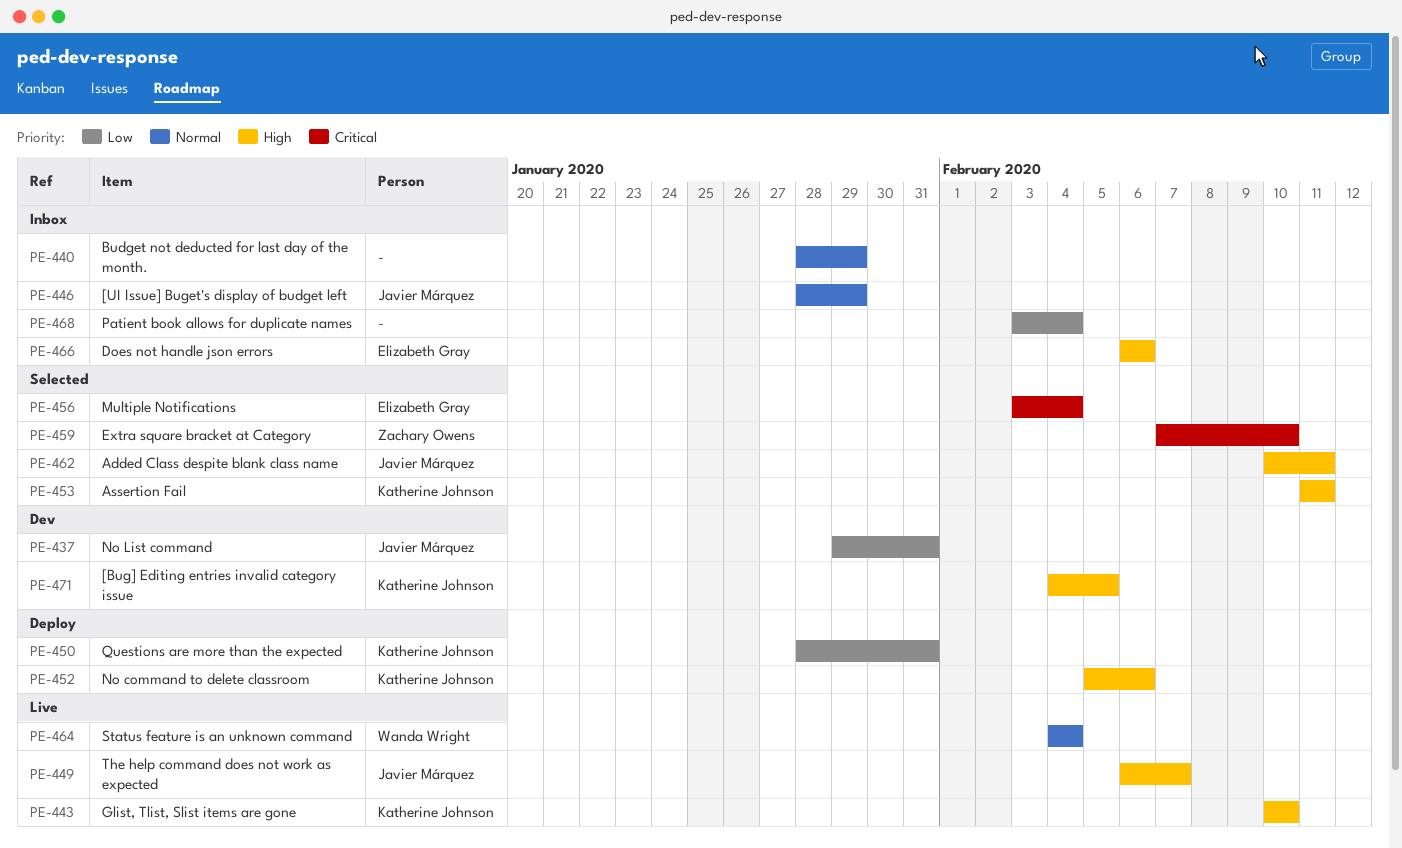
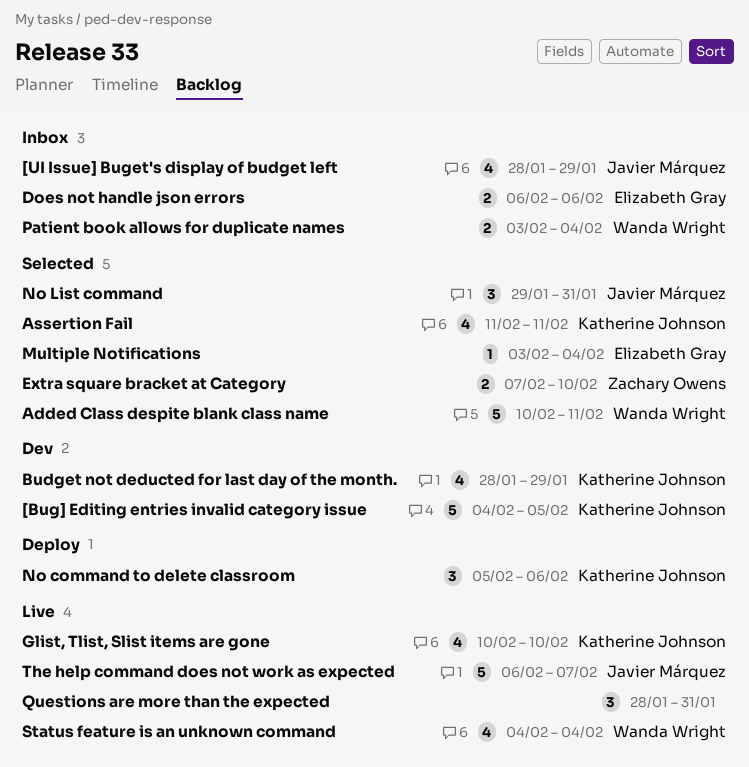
Added Class despite blank class name, owner: Javier Márquez -> Wanda Wright
Budget not deducted for last day of the month., status: Inbox -> Dev
Budget not deducted for last day of the month., owner: none -> Katherine Johnson
No List command, status: Dev -> Selected
Patient book allows for duplicate names, owner: none -> Wanda Wright
Questions are more than the expected, status: Deploy -> Live
Questions are more than the expected, owner: Katherine Johnson -> none

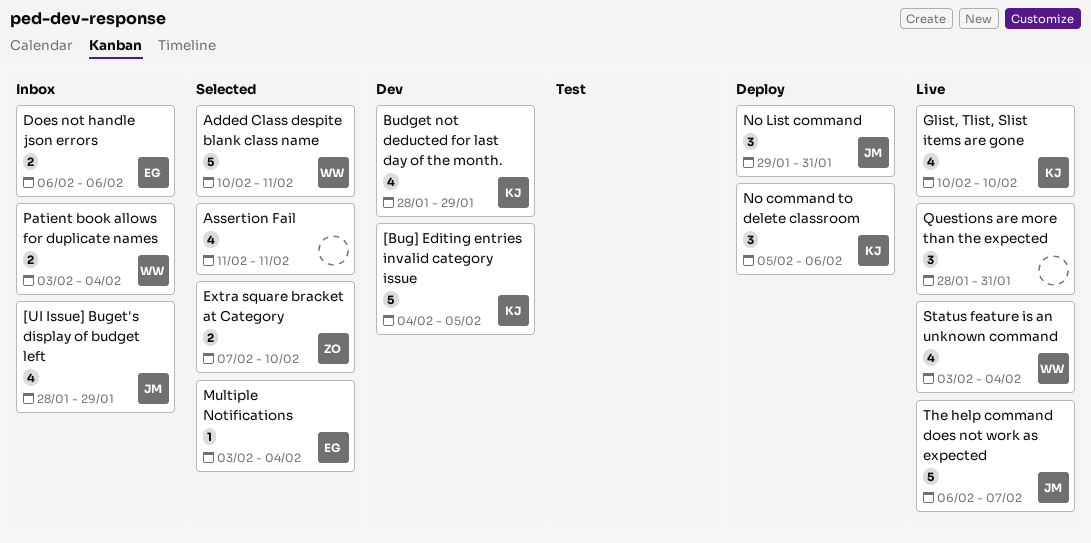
Assertion Fail, owner: Katherine Johnson -> none
No List command, status: Selected -> Deploy
Status feature is an unknown command, start: Feb 4 -> Feb 3

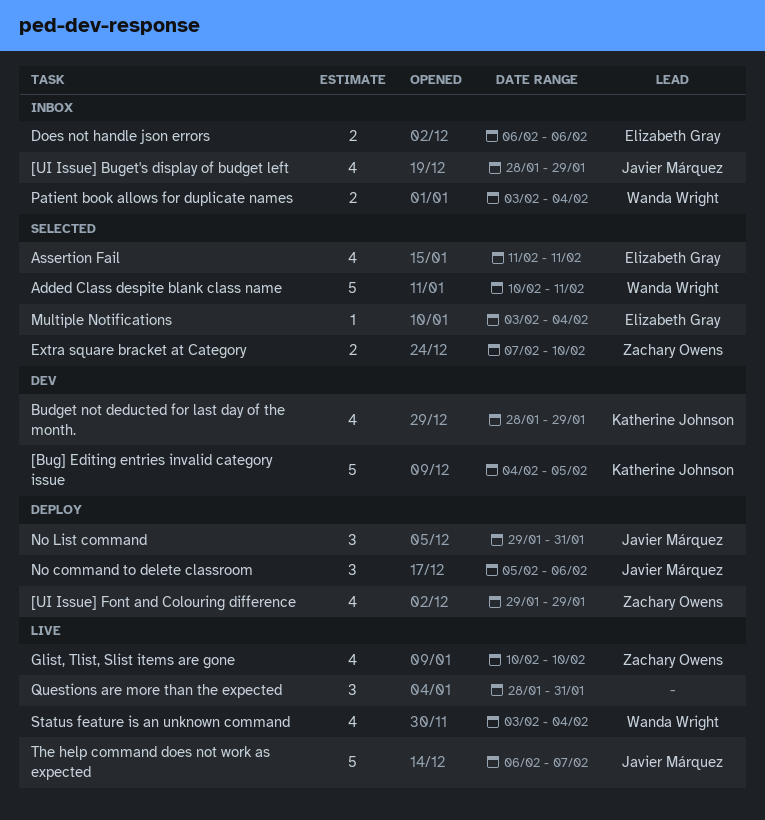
[UI Issue] Font and Colouring difference: none -> present
Assertion Fail, owner: none -> Elizabeth Gray
Glist, Tlist, Slist items are gone, owner: Katherine Johnson -> Zachary Owens
No command to delete classroom, owner: Katherine Johnson -> Javier Márquez

